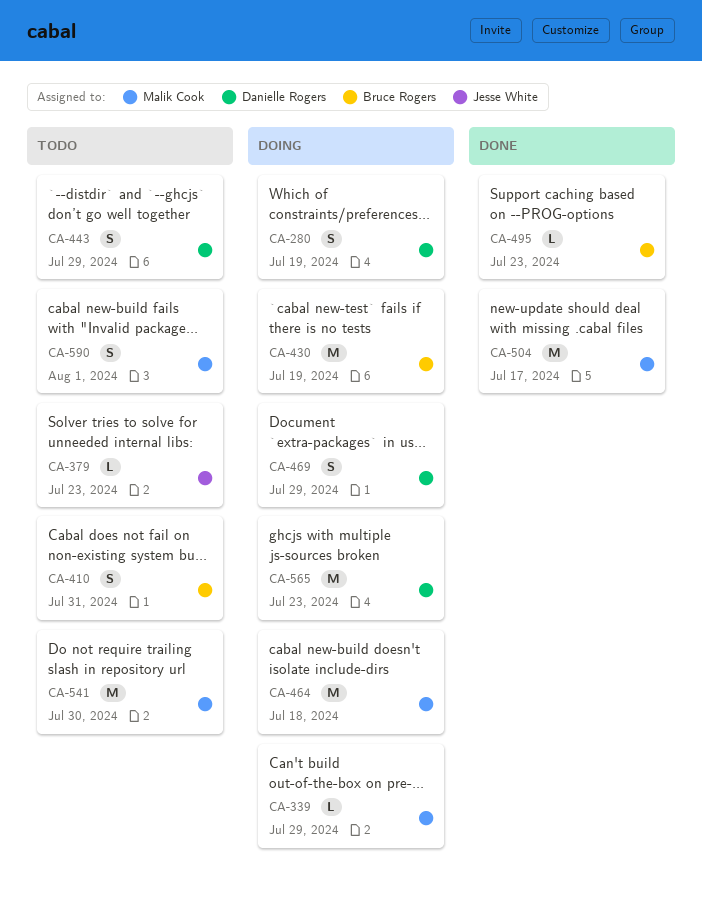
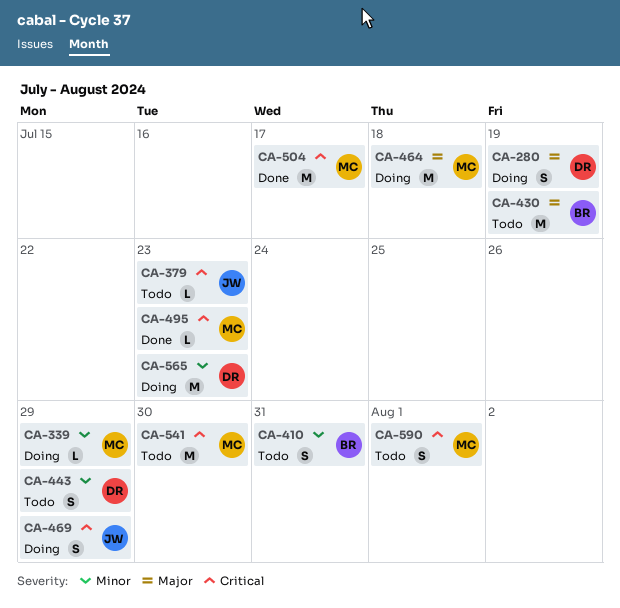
CA-430, status: Doing -> Todo
CA-469, owner: Danielle Rogers -> Jesse White
CA-495, owner: Bruce Rogers -> Malik Cook

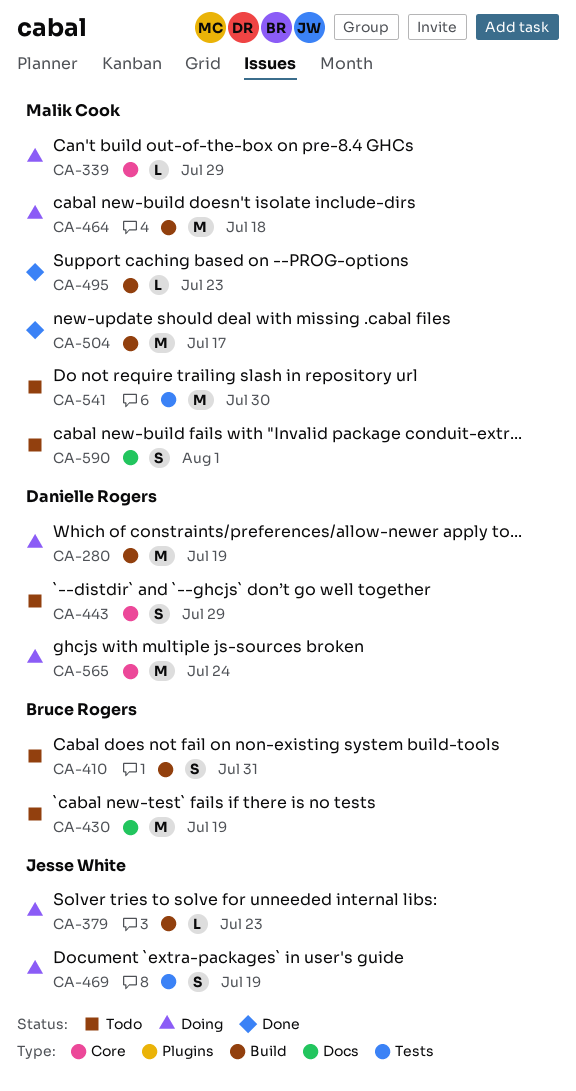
CA-280, estimate: S -> M
CA-379, status: Todo -> Doing
CA-469, due: Jul 29 -> Jul 19
CA-565, due: Jul 23 -> Jul 24

